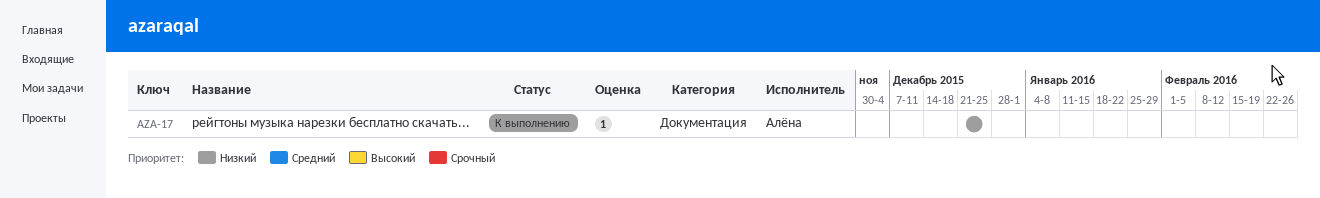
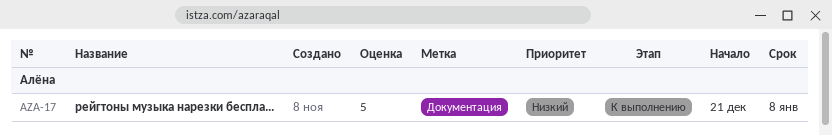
AZA-17, estimate: 1 -> 5
AZA-17, due: Dec 25 -> Jan 8

